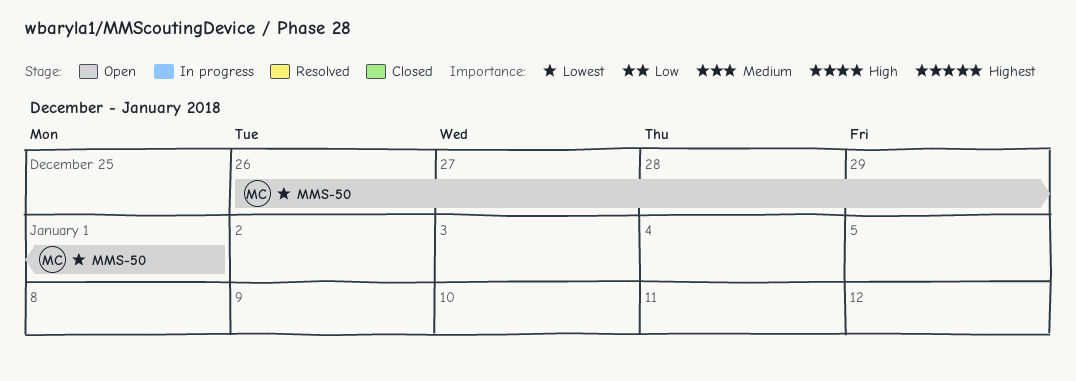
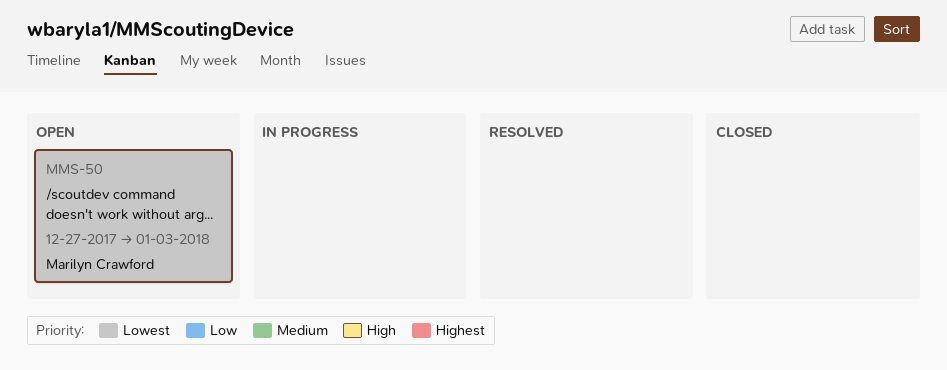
MMS-50, start: Dec 26 -> Dec 27
MMS-50, due: Jan 1 -> Jan 3

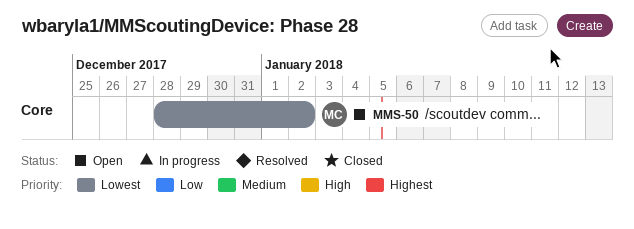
MMS-50, start: Dec 27 -> Dec 28
MMS-50, due: Jan 3 -> Jan 2

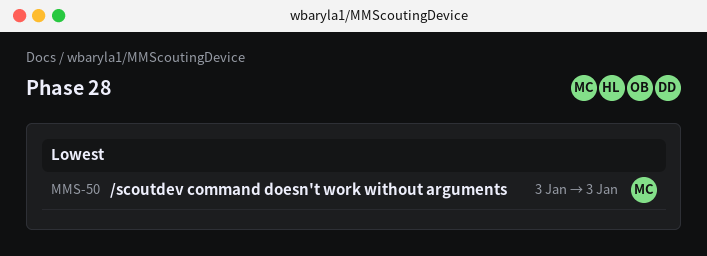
MMS-50, start: Dec 28 -> Jan 3
MMS-50, due: Jan 2 -> Jan 3

